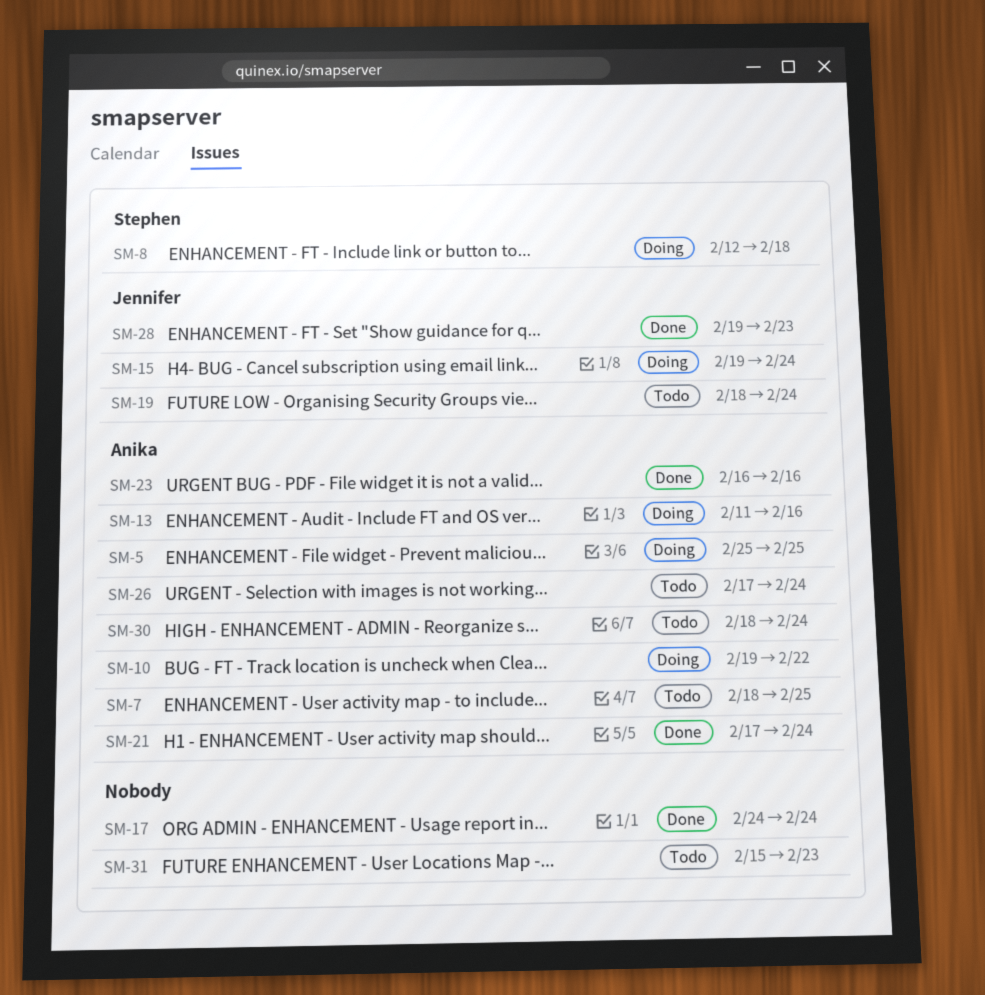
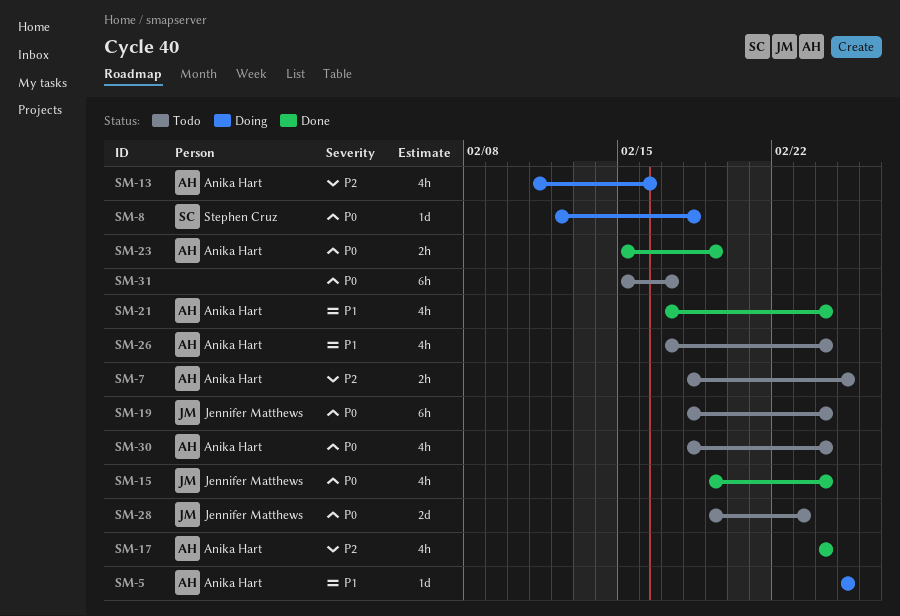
SM-10: present -> none
SM-15, status: Doing -> Done
SM-17, owner: none -> Anika Hart
SM-23, start: Feb 16 -> Feb 15
SM-23, due: Feb 16 -> Feb 19
SM-28, status: Done -> Todo
SM-31, due: Feb 23 -> Feb 17

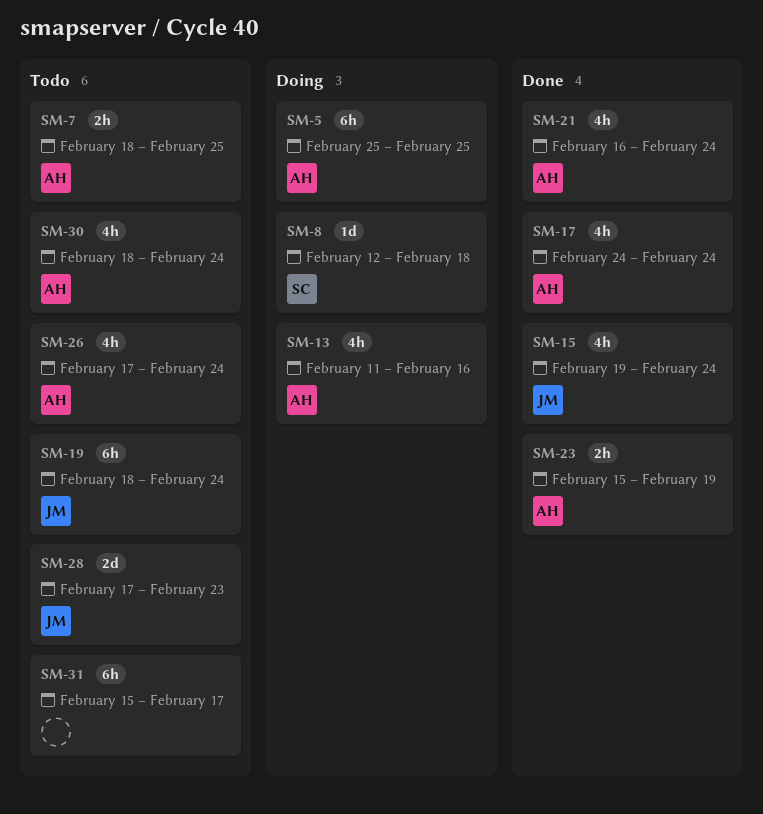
SM-5, estimate: 1d -> 6h
SM-21, start: Feb 17 -> Feb 16
SM-28, start: Feb 19 -> Feb 17

